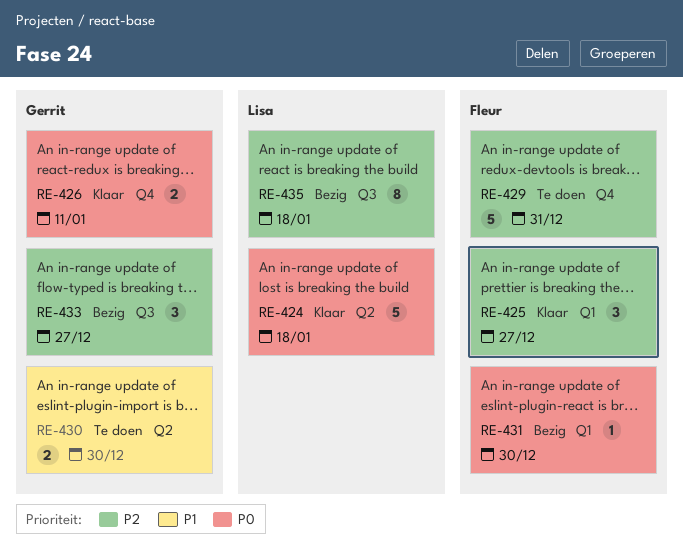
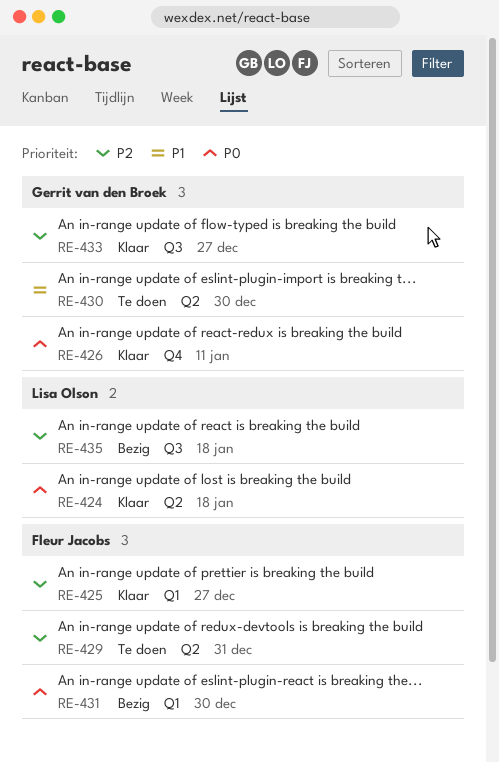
RE-429, label: Q4 -> Q2
RE-433, status: Bezig -> Klaar

